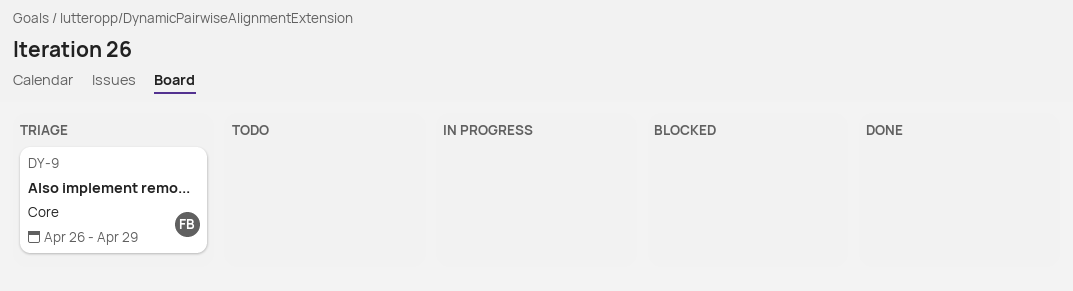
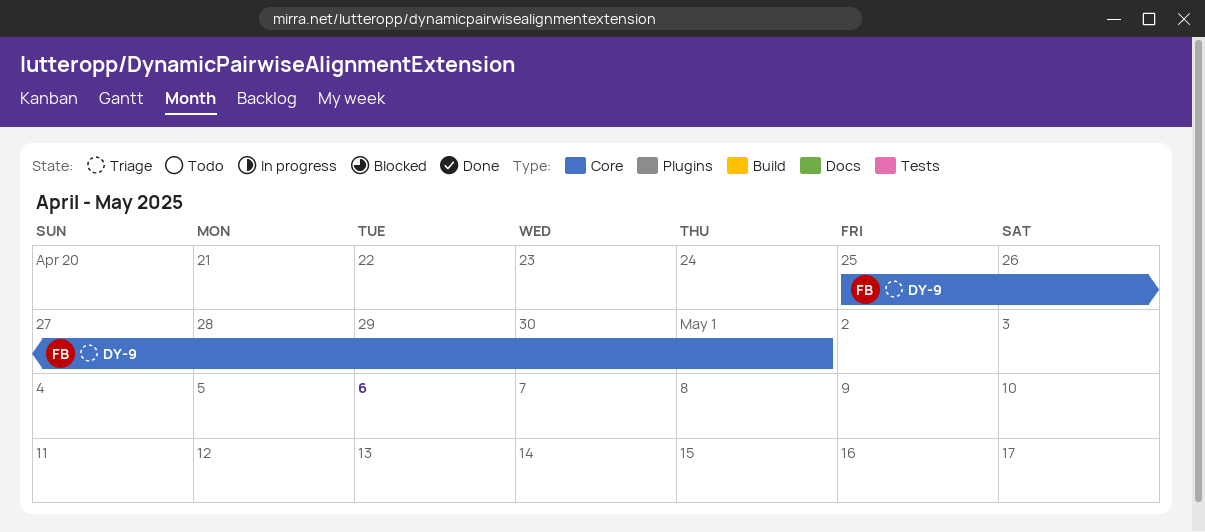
DY-9, start: Apr 26 -> Apr 25
DY-9, due: Apr 29 -> May 1

